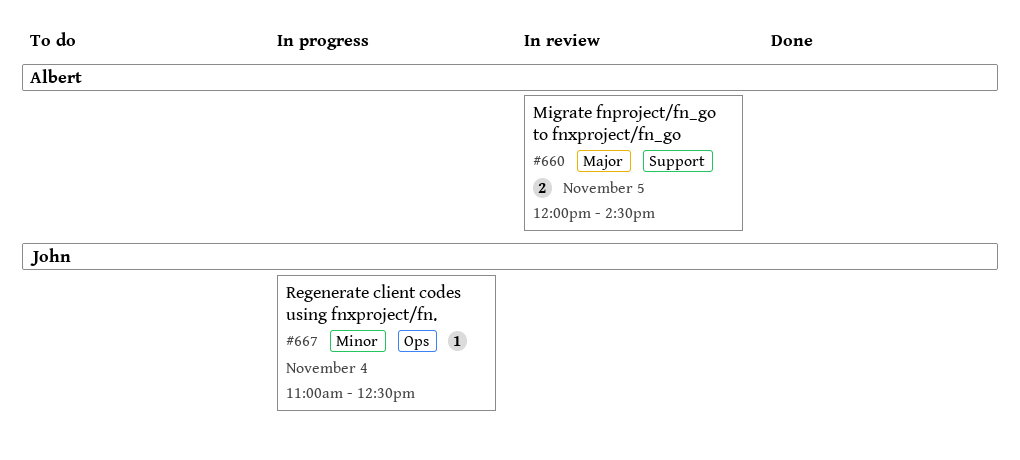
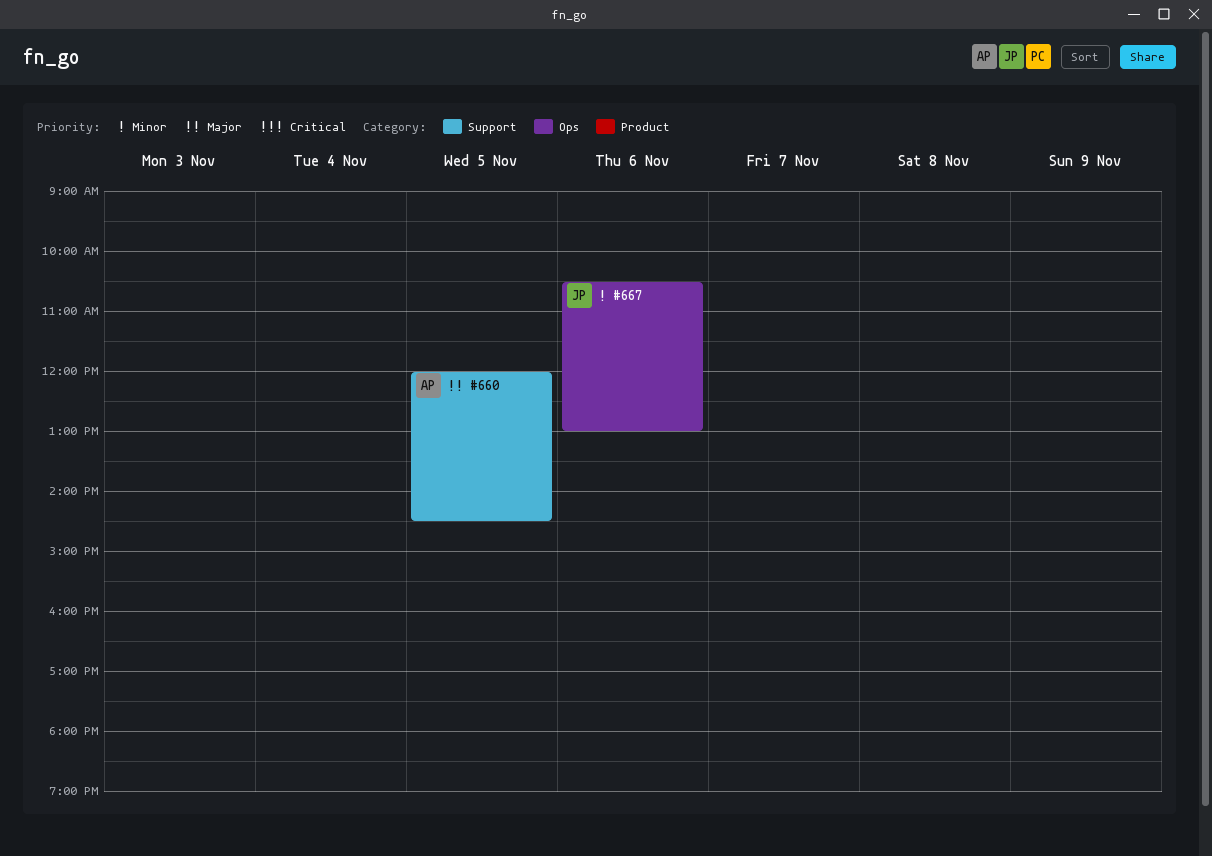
#667, day: Nov 4 -> Nov 6
#667, begins: 11:00 -> 10:30
#667, ends: 12:30 -> 13:00

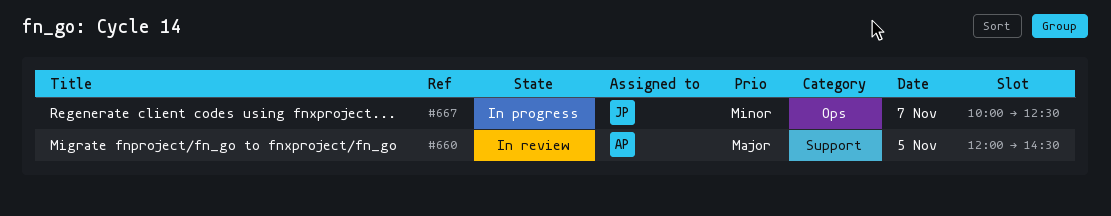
#667, day: Nov 6 -> Nov 7
#667, begins: 10:30 -> 10:00
#667, ends: 13:00 -> 12:30

